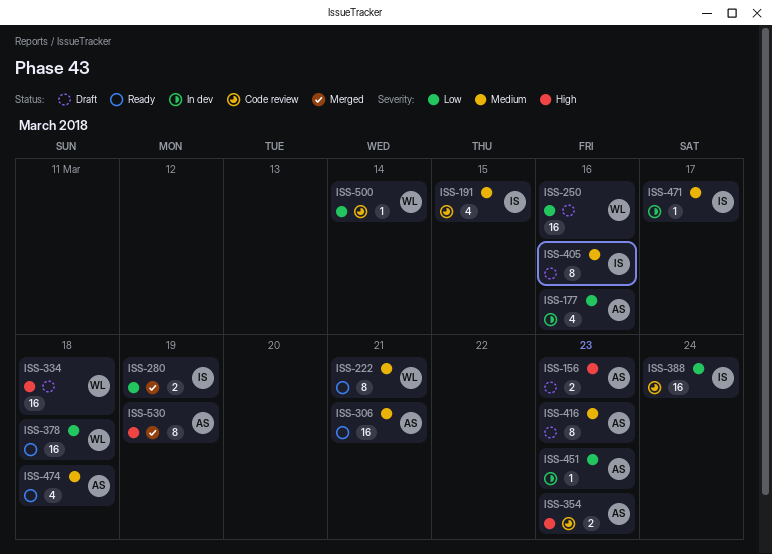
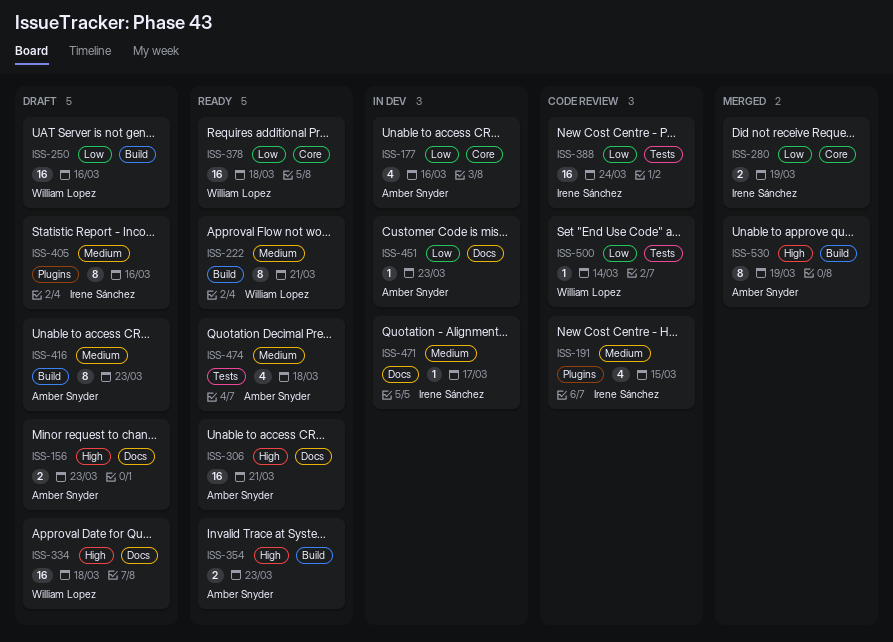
ISS-306, priority: Medium -> High
ISS-354, status: Code review -> Ready

